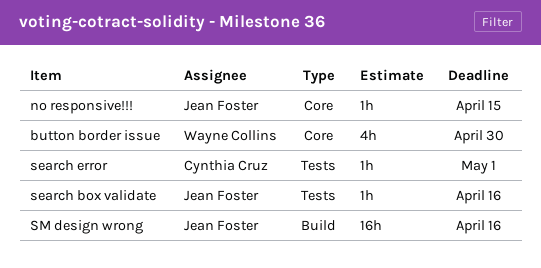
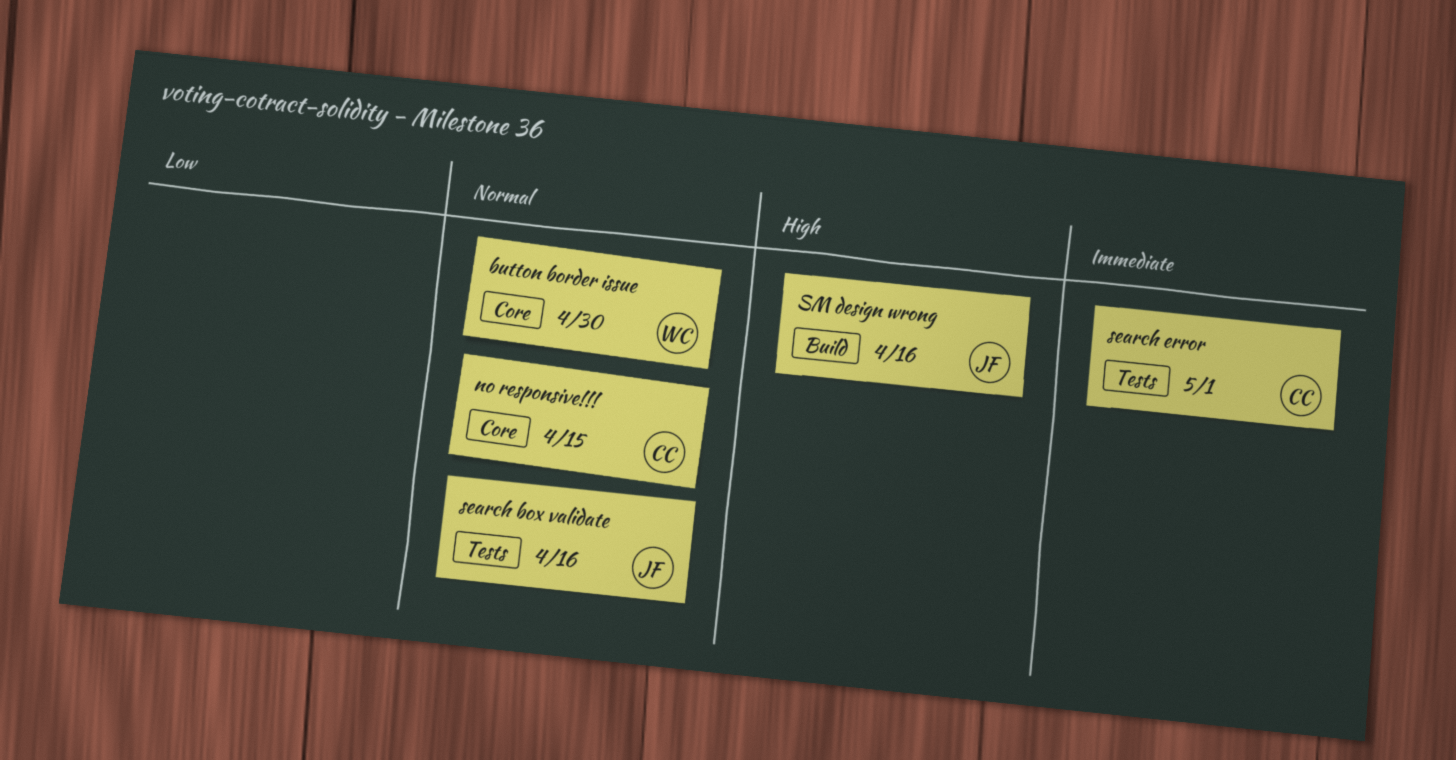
no responsive!!!, owner: Jean Foster -> Cynthia Cruz

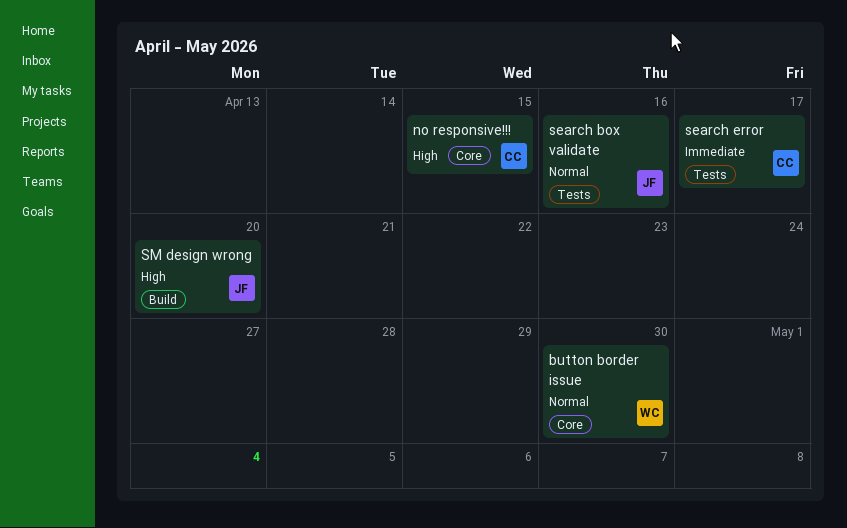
no responsive!!!, priority: Normal -> High
search error, due: May 1 -> Apr 17
SM design wrong, due: Apr 16 -> Apr 20

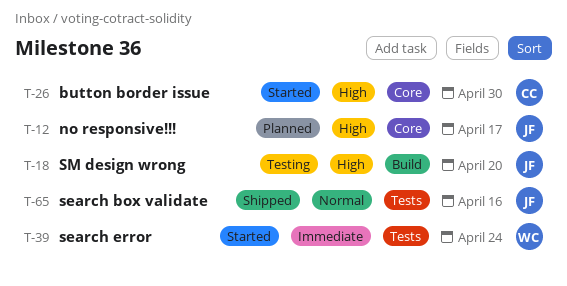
button border issue, owner: WC -> CC
button border issue, priority: Normal -> High
no responsive!!!, owner: CC -> JF
no responsive!!!, due: Apr 15 -> Apr 17
search error, owner: CC -> WC
search error, due: Apr 17 -> Apr 24

